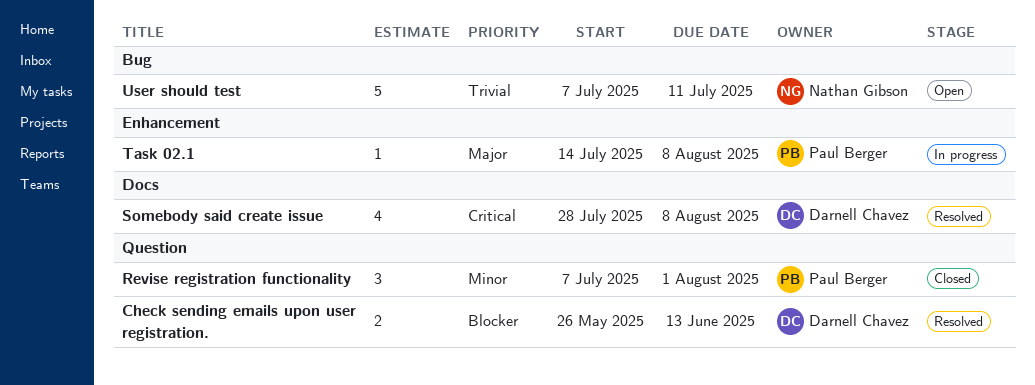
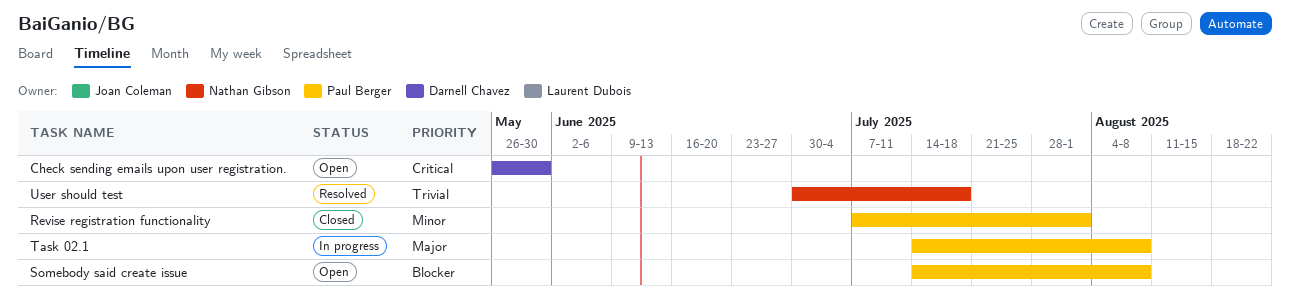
Check sending emails upon user registration., status: Resolved -> Open
Check sending emails upon user registration., priority: Blocker -> Critical
Check sending emails upon user registration., due: Jun 13 -> May 30
Somebody said create issue, status: Resolved -> Open
Somebody said create issue, owner: Darnell Chavez -> Paul Berger
Somebody said create issue, priority: Critical -> Blocker
Somebody said create issue, start: Jul 28 -> Jul 14
User should test, status: Open -> Resolved
User should test, start: Jul 7 -> Jun 30
User should test, due: Jul 11 -> Jul 18

